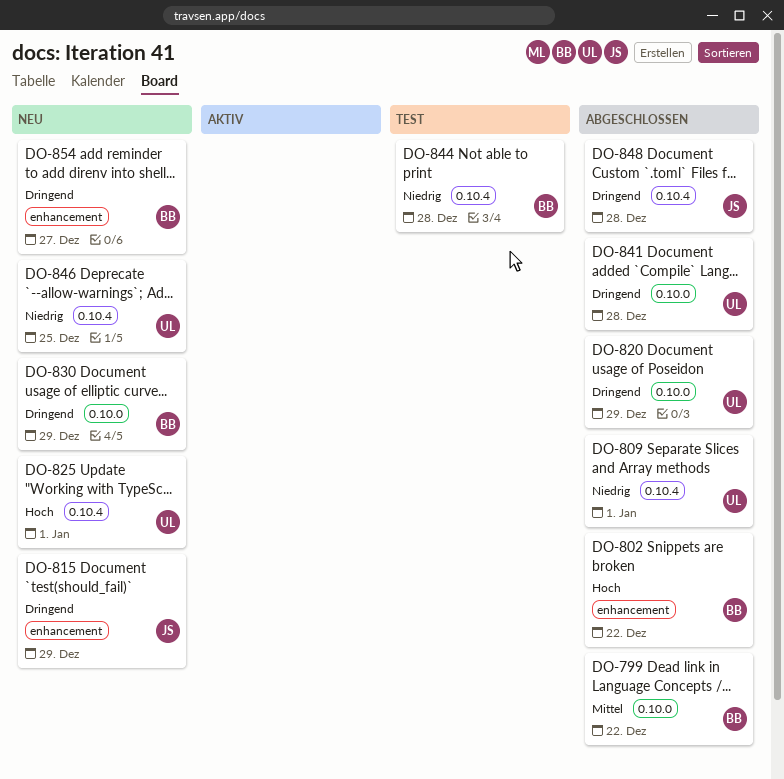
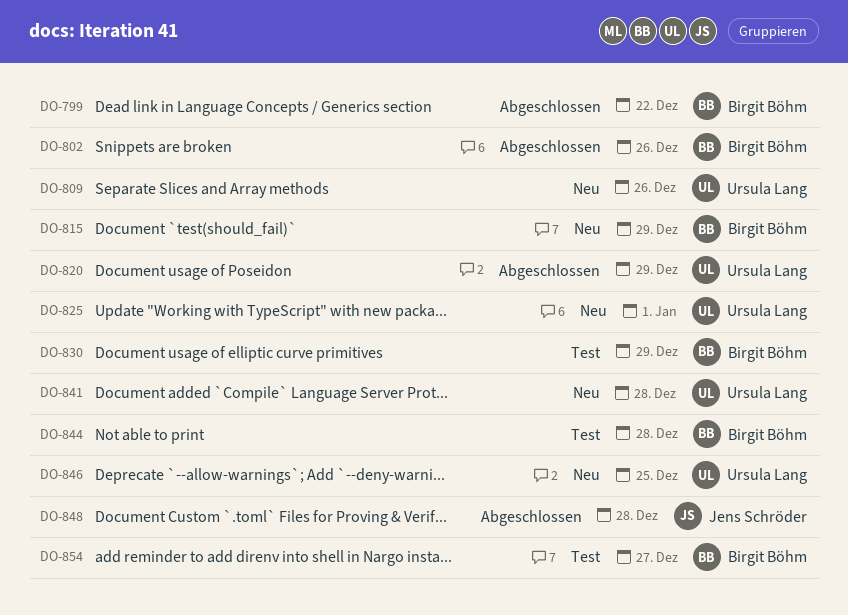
DO-802, due: Dec 22 -> Dec 26
DO-809, status: Abgeschlossen -> Neu
DO-809, due: Jan 1 -> Dec 26
DO-815, owner: Jens Schröder -> Birgit Böhm
DO-830, status: Neu -> Test
DO-841, status: Abgeschlossen -> Neu
DO-854, status: Neu -> Test

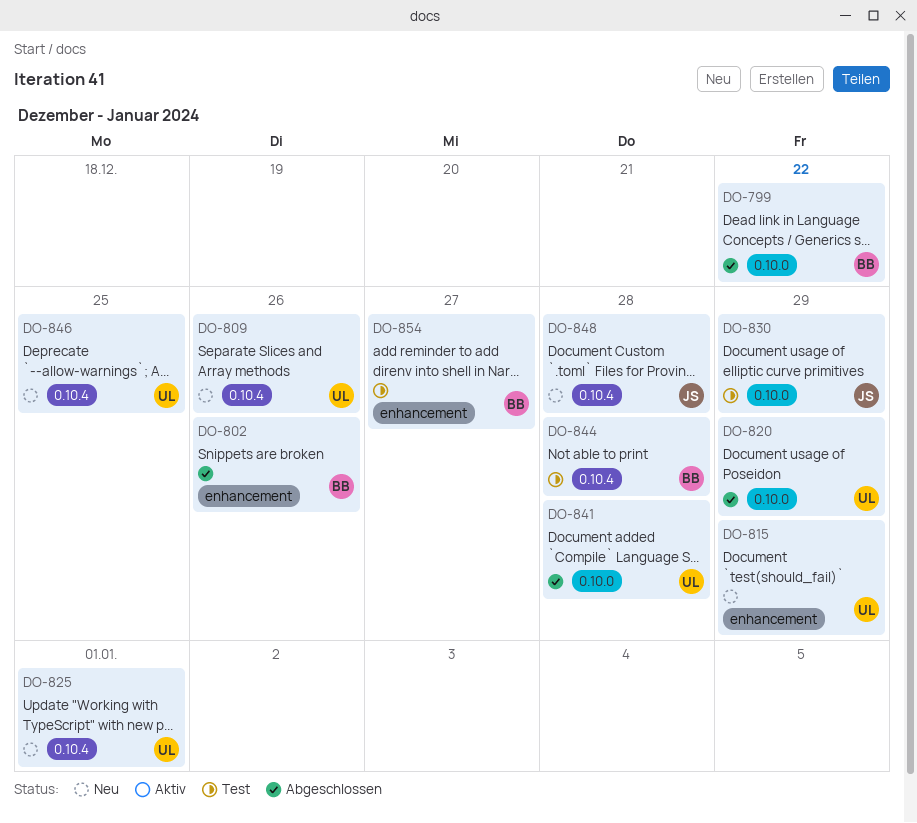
DO-815, owner: Birgit Böhm -> Ursula Lang
DO-830, owner: Birgit Böhm -> Jens Schröder
DO-841, status: Neu -> Abgeschlossen
DO-848, status: Abgeschlossen -> Neu

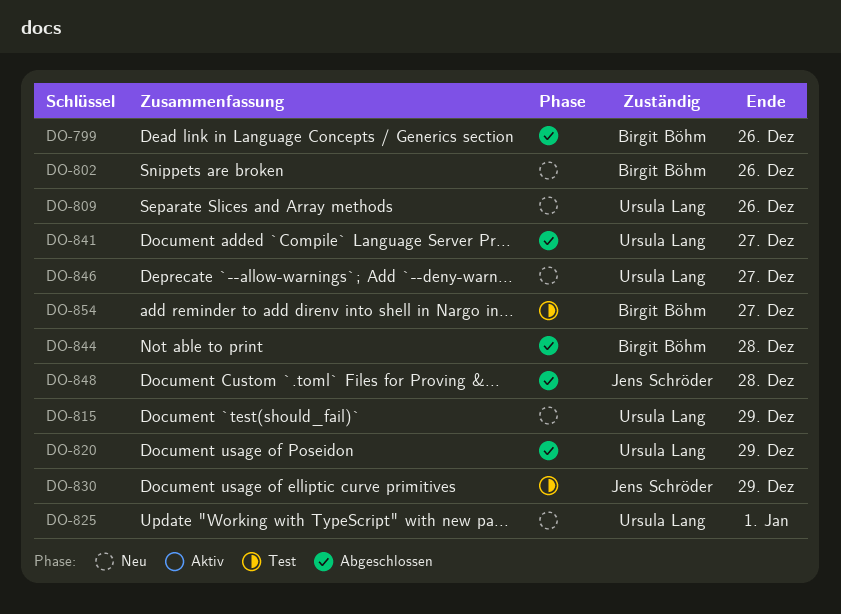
DO-799, due: Dec 22 -> Dec 26
DO-802, status: Abgeschlossen -> Neu
DO-841, due: Dec 28 -> Dec 27
DO-844, status: Test -> Abgeschlossen
DO-846, due: Dec 25 -> Dec 27
DO-848, status: Neu -> Abgeschlossen

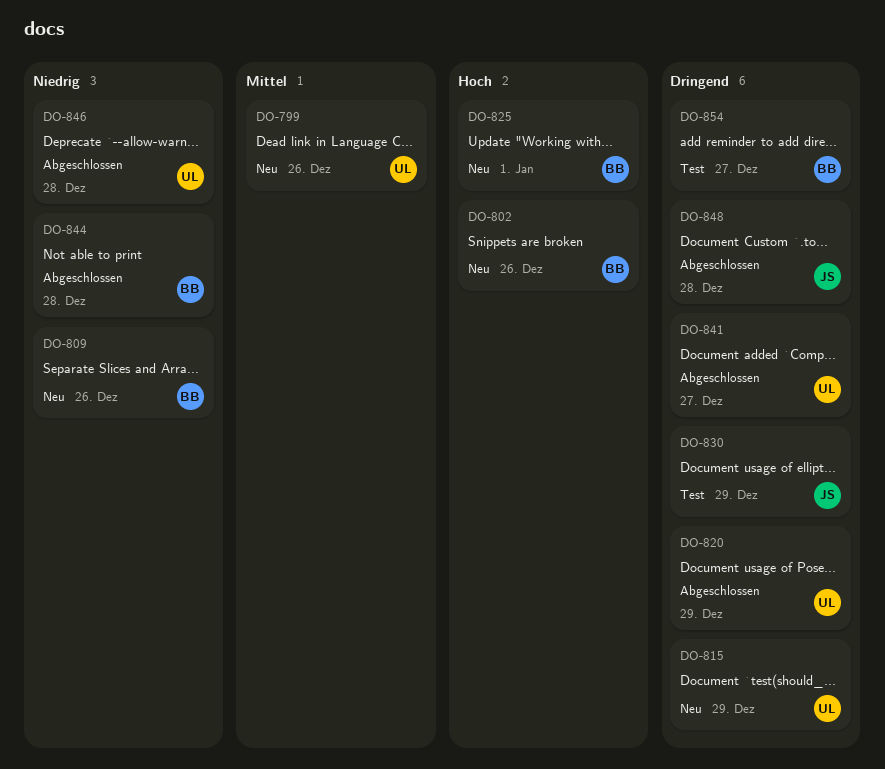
DO-799, status: Abgeschlossen -> Neu
DO-799, owner: Birgit Böhm -> Ursula Lang
DO-809, owner: Ursula Lang -> Birgit Böhm
DO-825, owner: Ursula Lang -> Birgit Böhm
DO-846, status: Neu -> Abgeschlossen
DO-846, due: Dec 27 -> Dec 28

